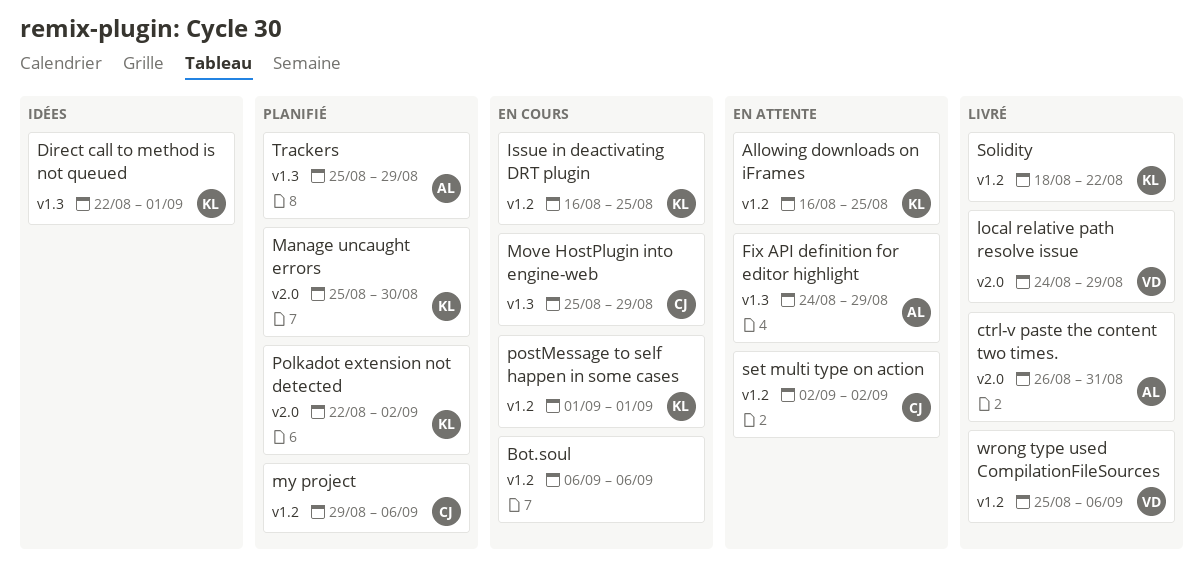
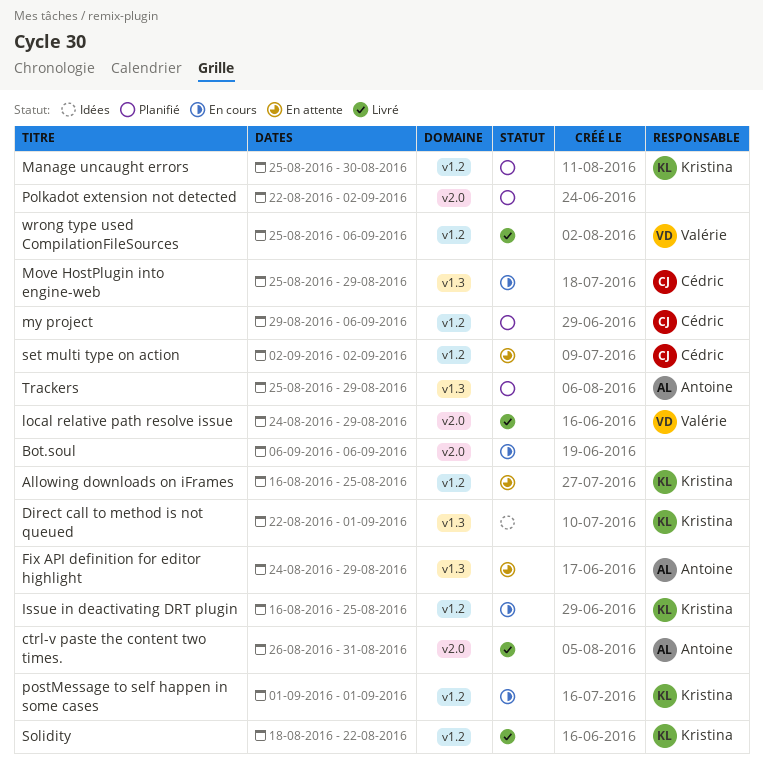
Bot.soul, label: v1.2 -> v2.0
Manage uncaught errors, label: v2.0 -> v1.2
Polkadot extension not detected, owner: Kristina -> none

